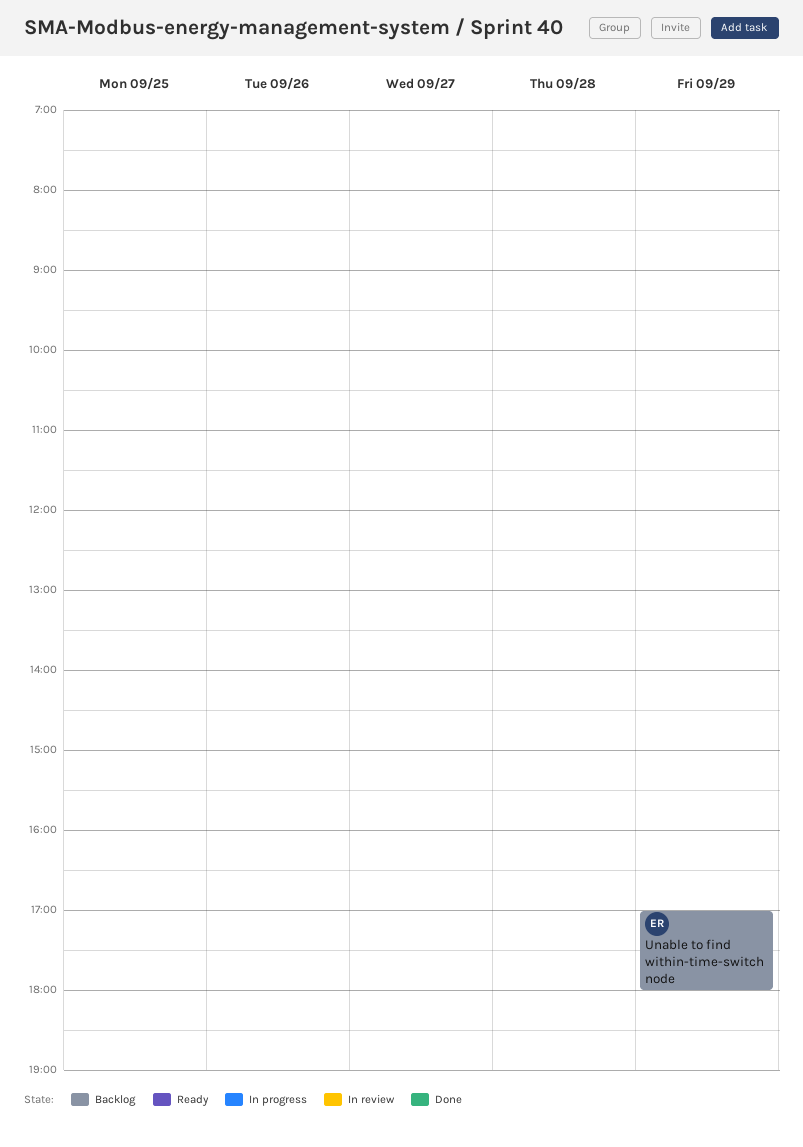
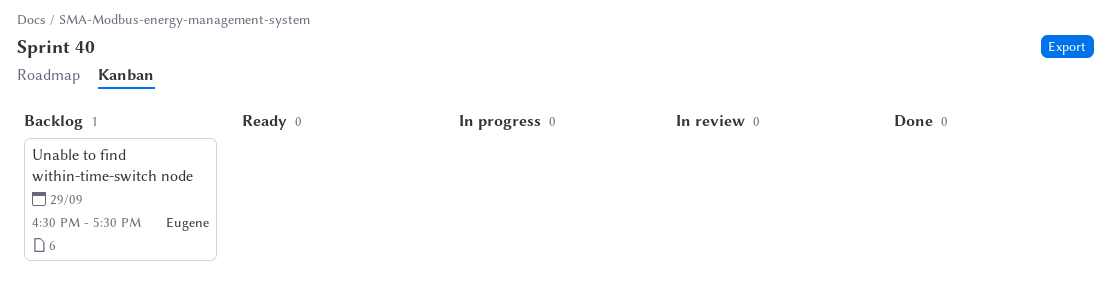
Unable to find within-time-switch node, begins: 17:00 -> 16:30
Unable to find within-time-switch node, ends: 18:00 -> 17:30

